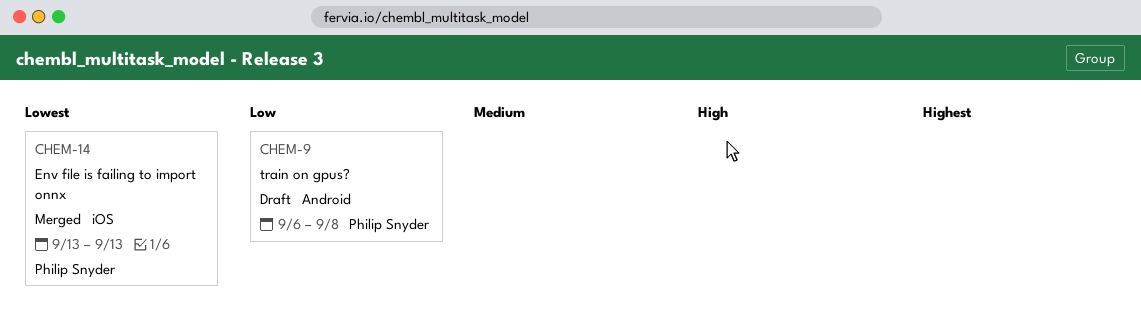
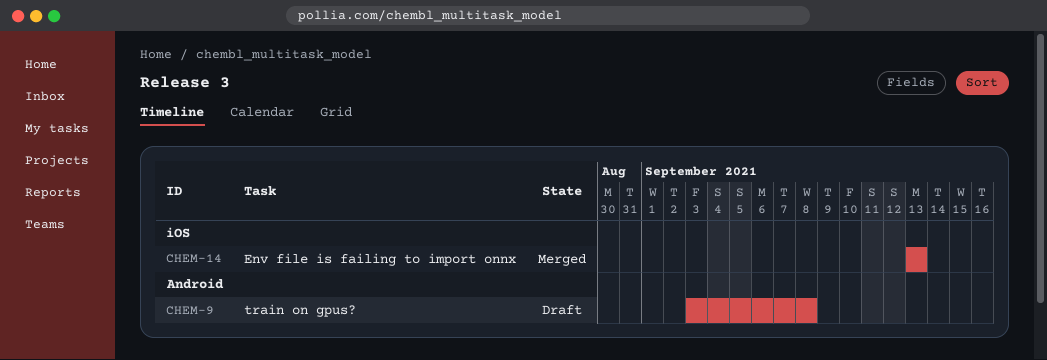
CHEM-9, start: Sep 6 -> Sep 3

